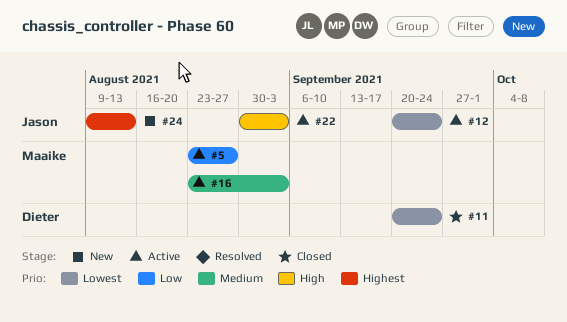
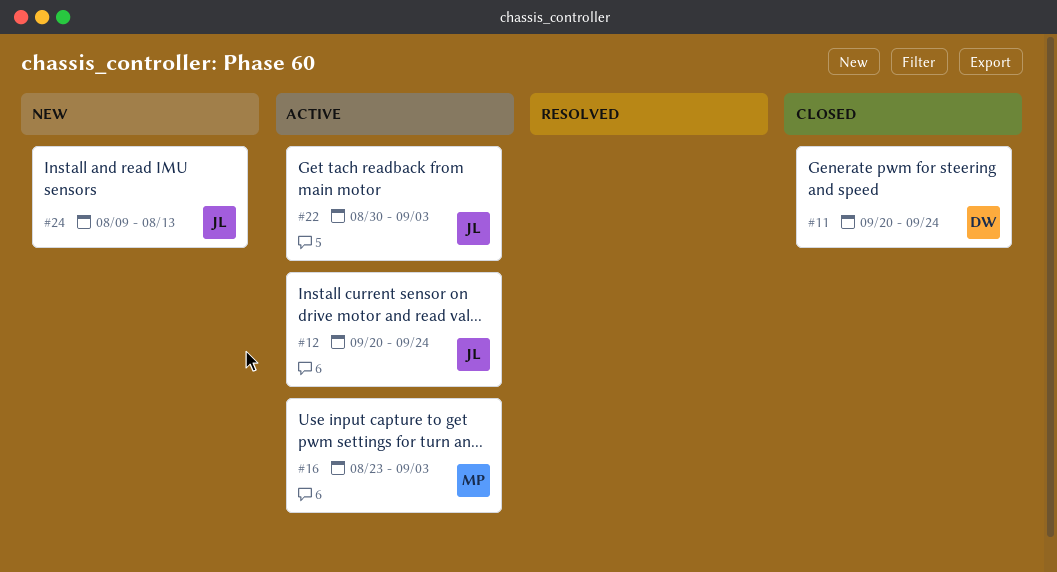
#5: present -> none

